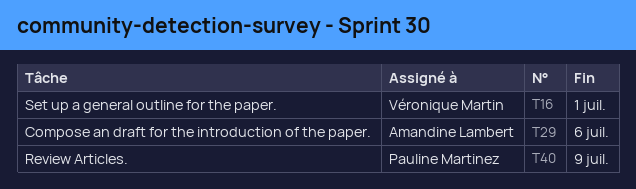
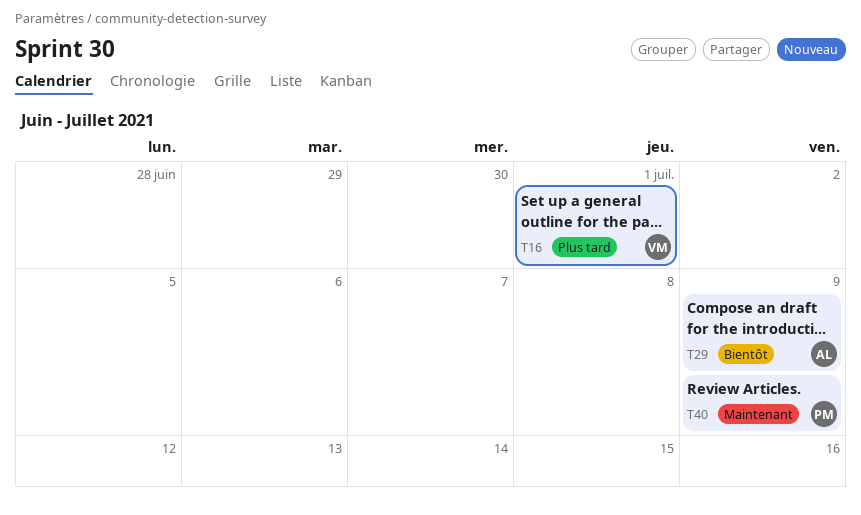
T29, due: Jul 6 -> Jul 9

